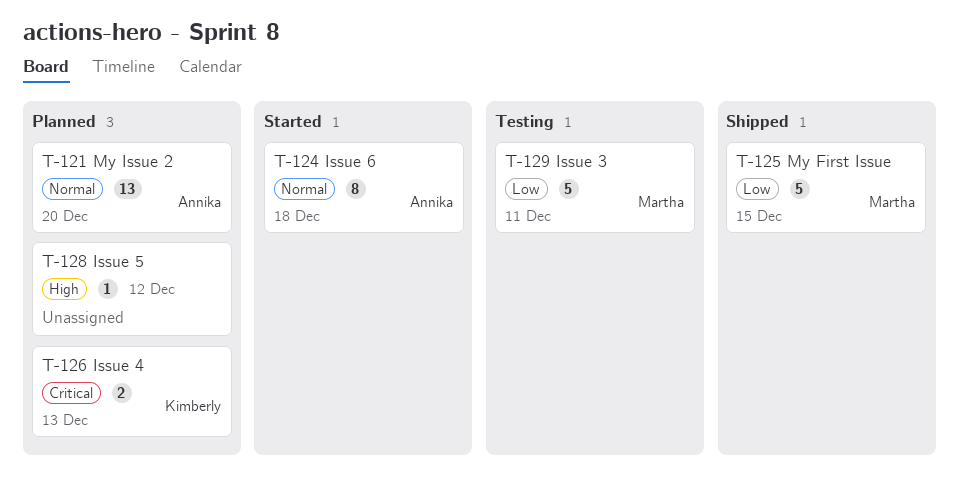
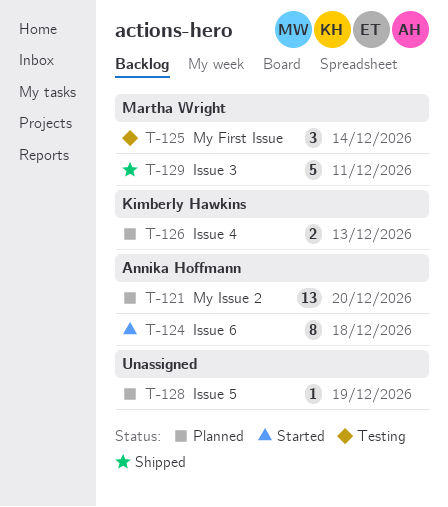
T-125, status: Shipped -> Testing
T-125, estimate: 5 -> 3
T-125, due: Dec 15 -> Dec 14
T-128, due: Dec 12 -> Dec 19
T-129, status: Testing -> Shipped

